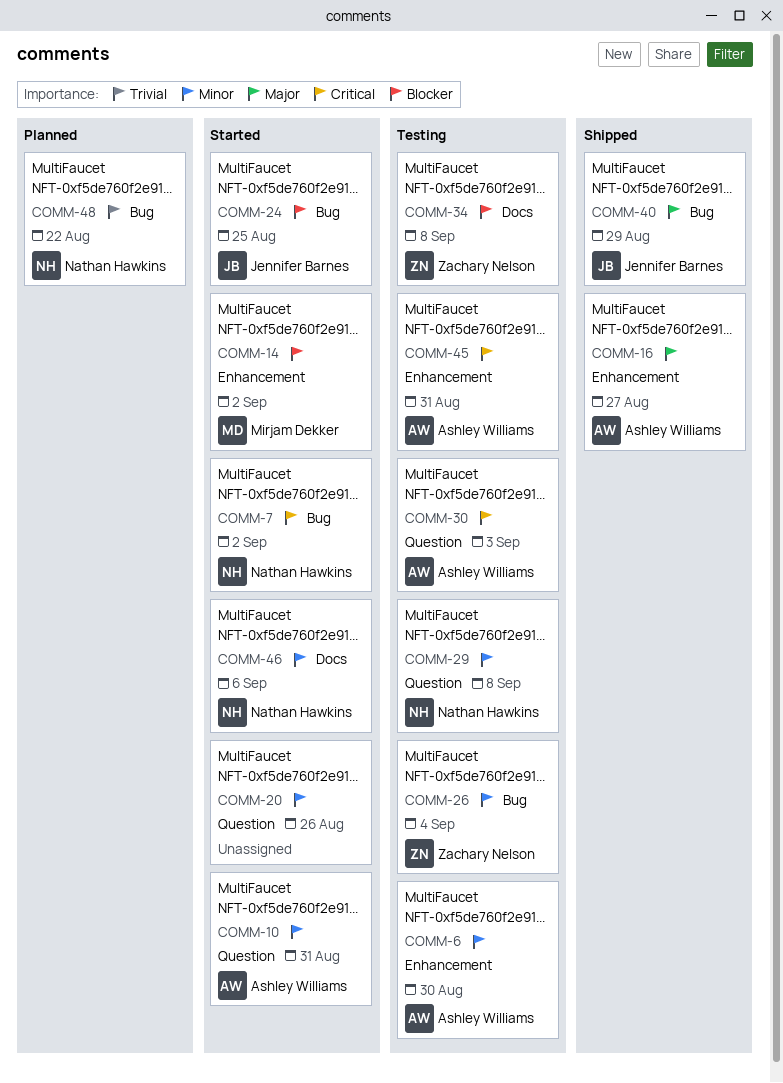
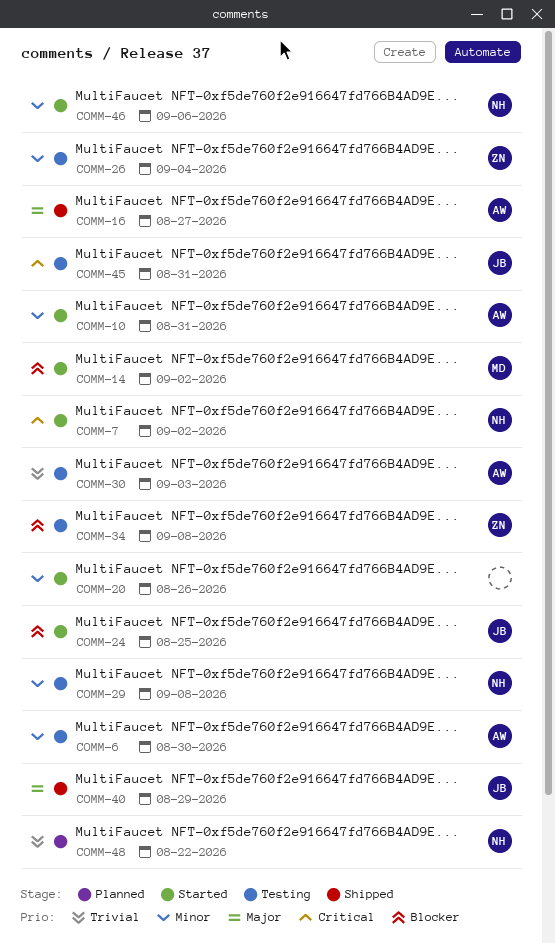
COMM-30, priority: Critical -> Trivial
COMM-45, owner: Ashley Williams -> Jennifer Barnes

